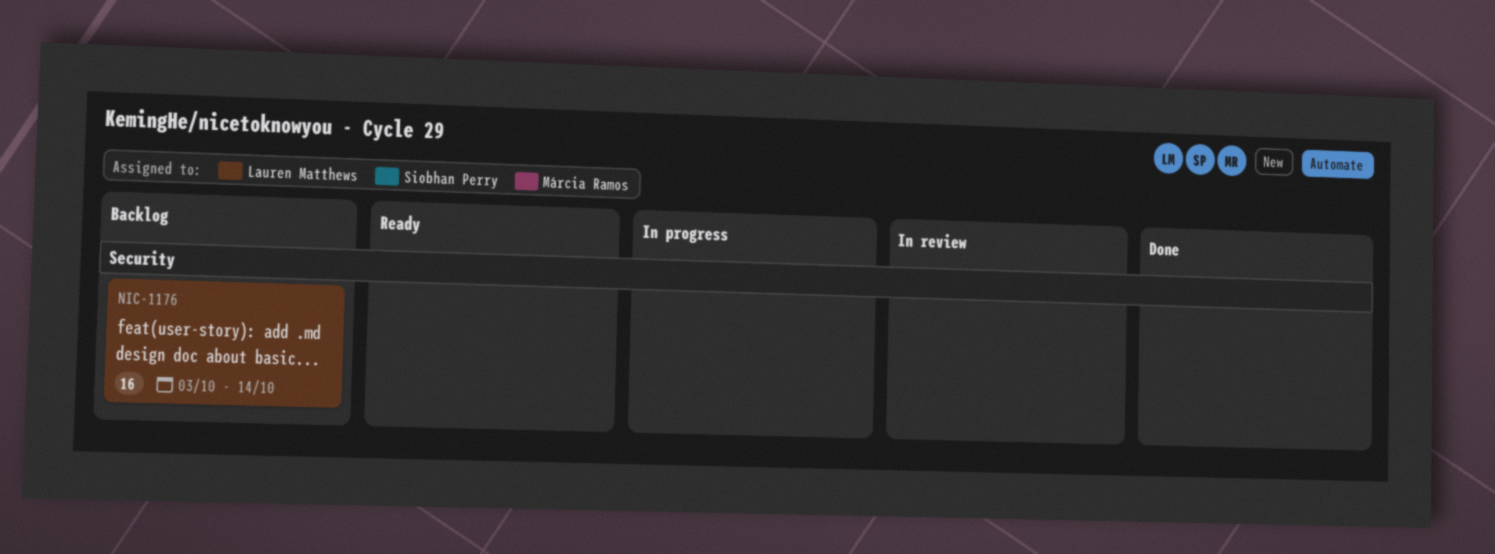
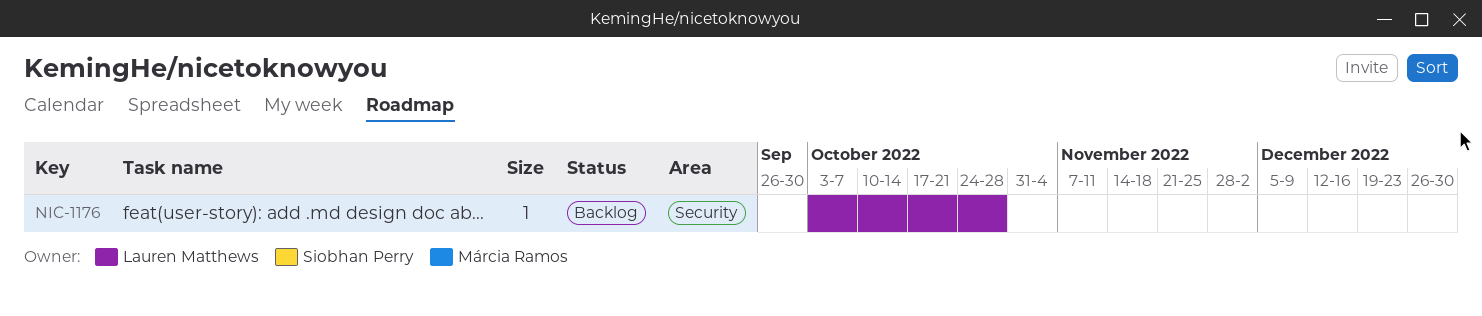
NIC-1176, estimate: 16 -> 1
NIC-1176, due: Oct 14 -> Oct 28

